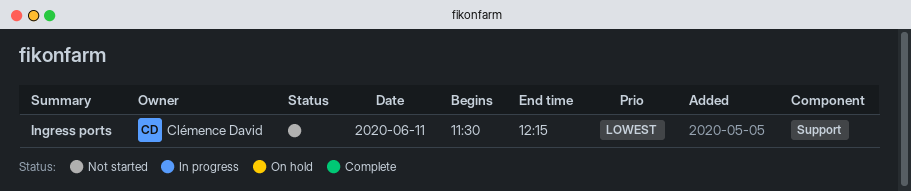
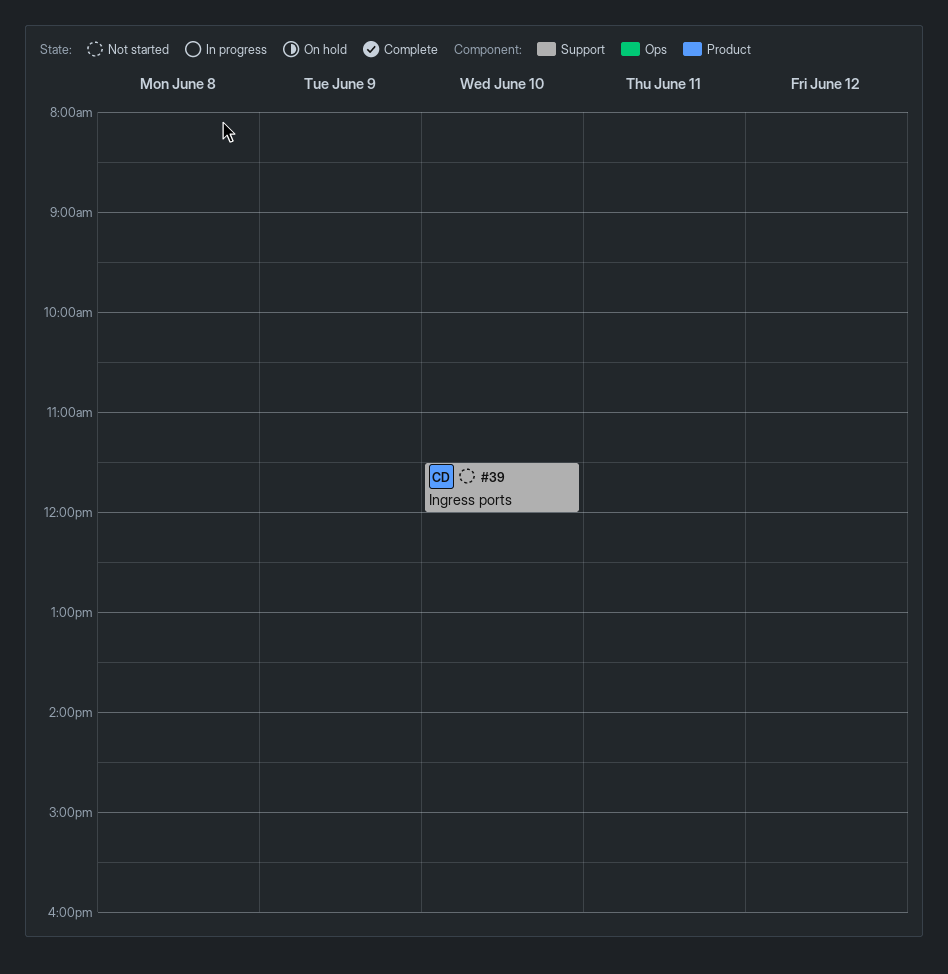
Ingress ports, day: Jun 11 -> Jun 10
Ingress ports, ends: 12:15 -> 12:00

